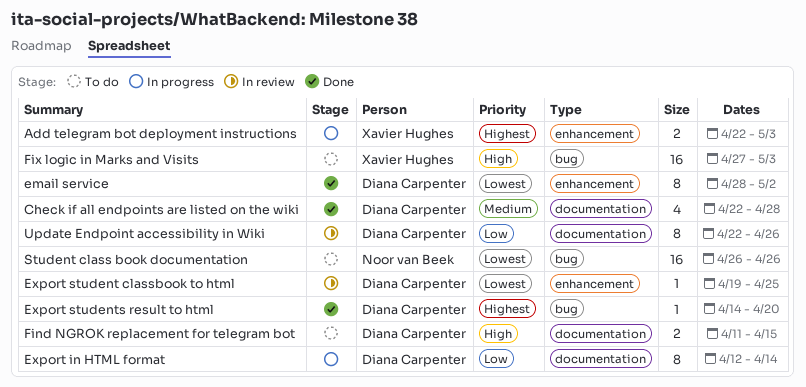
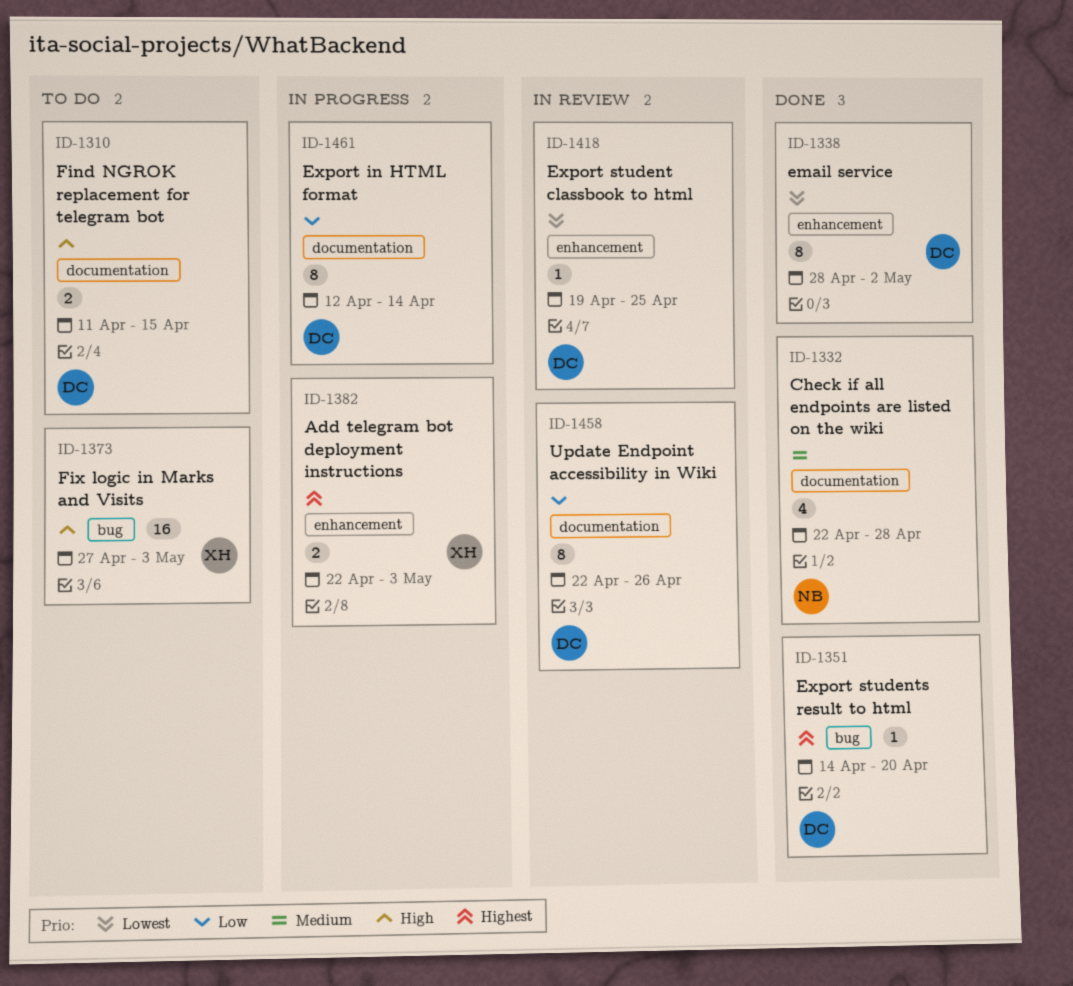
Check if all endpoints are listed on the wiki, owner: Diana Carpenter -> Noor van Beek
Student class book documentation: present -> none

